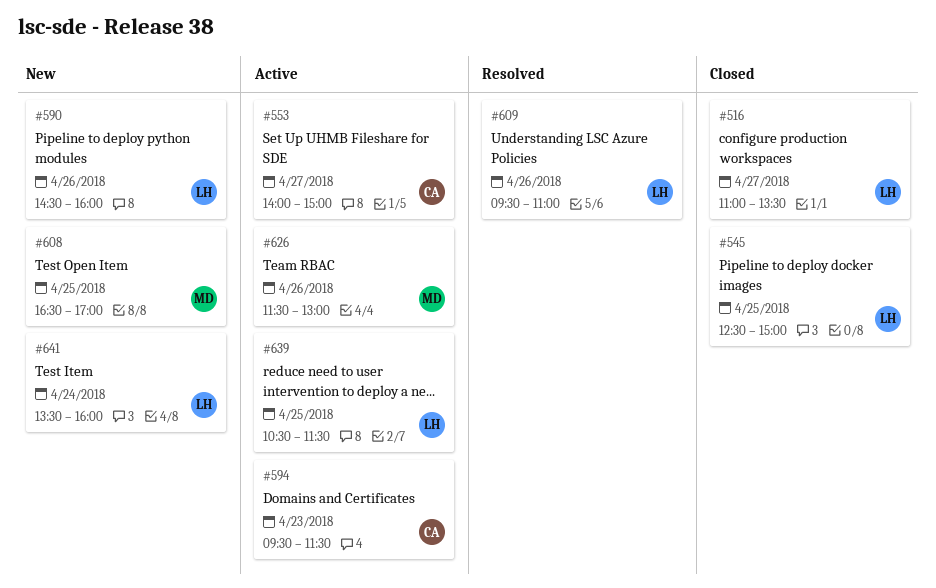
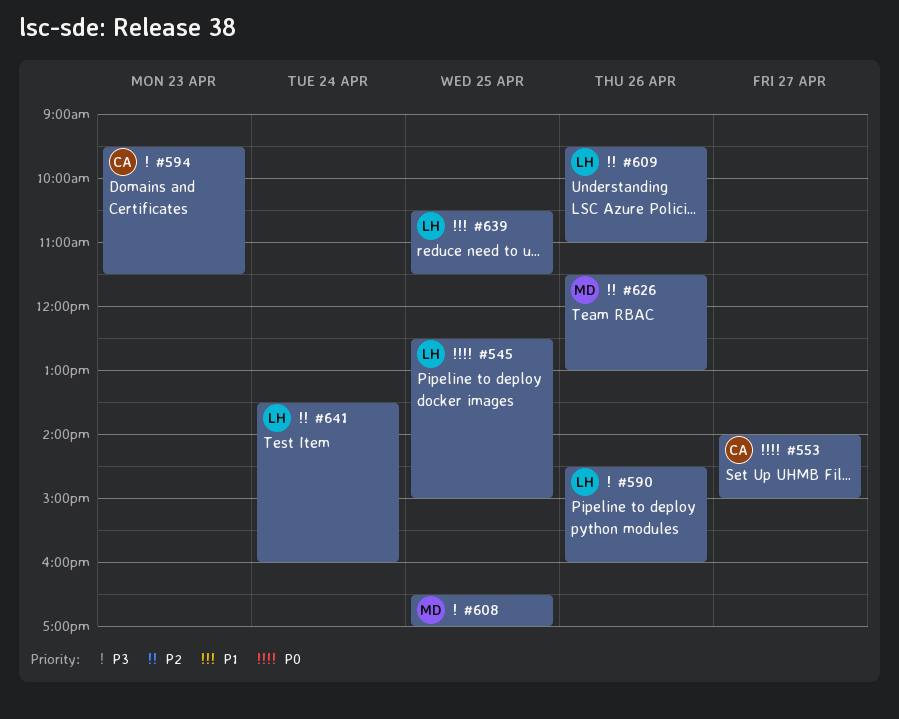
#516: present -> none

